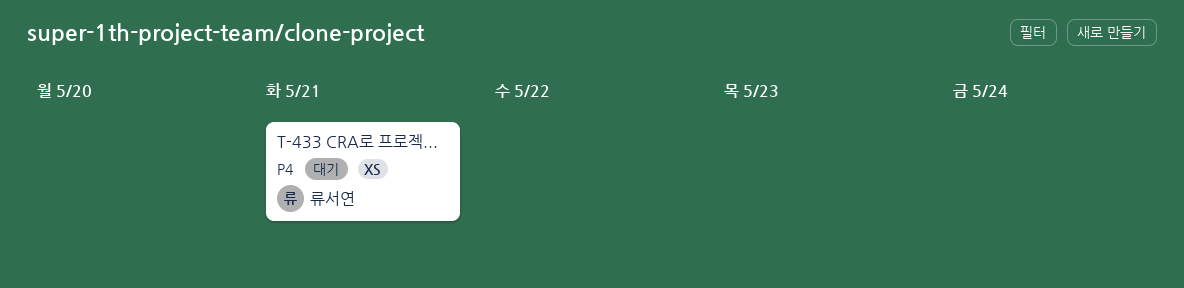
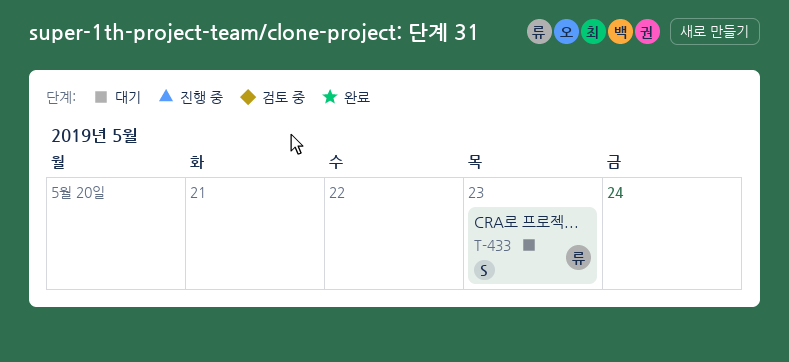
T-433, estimate: XS -> S
T-433, due: May 21 -> May 23

